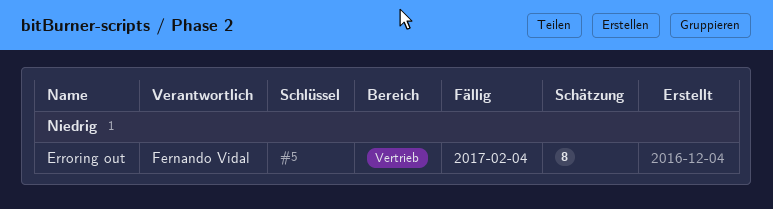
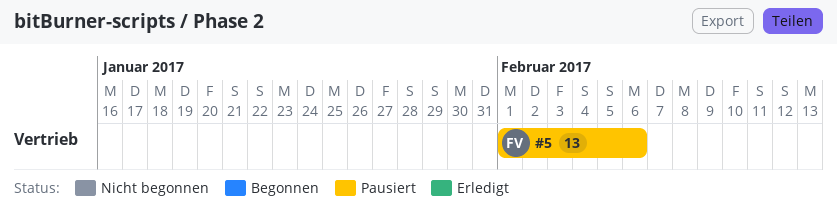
#5, estimate: 8 -> 13
#5, due: Feb 4 -> Feb 6

